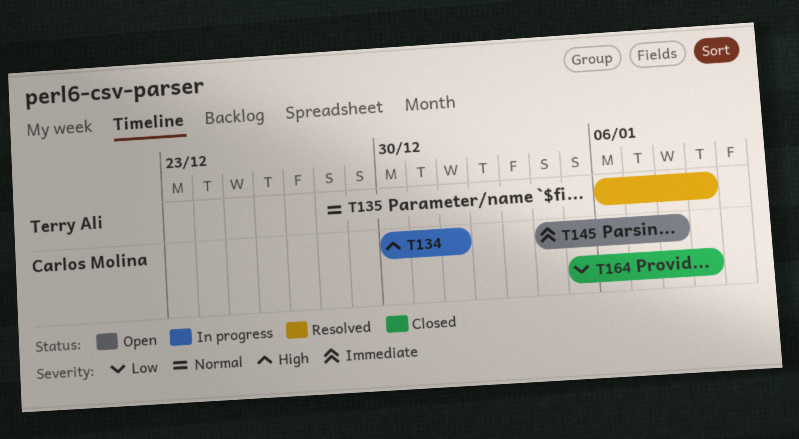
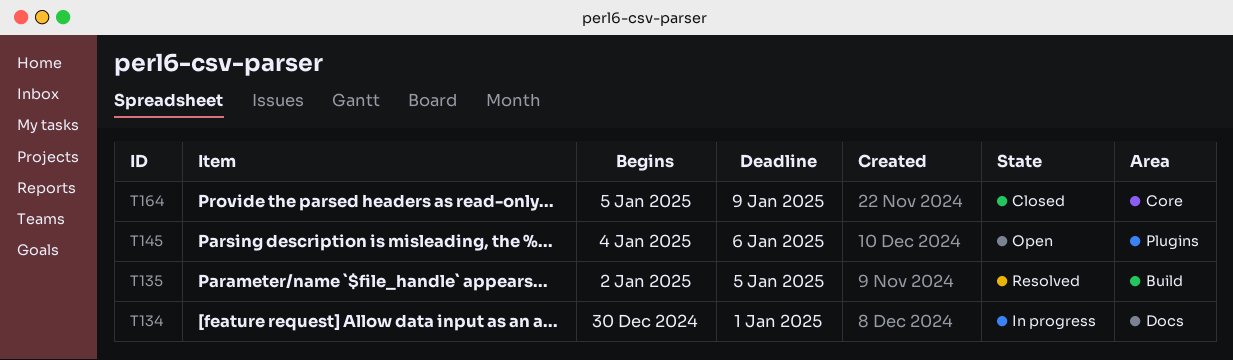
T135, start: Jan 6 -> Jan 2
T135, due: Jan 9 -> Jan 5
T145, due: Jan 8 -> Jan 6

